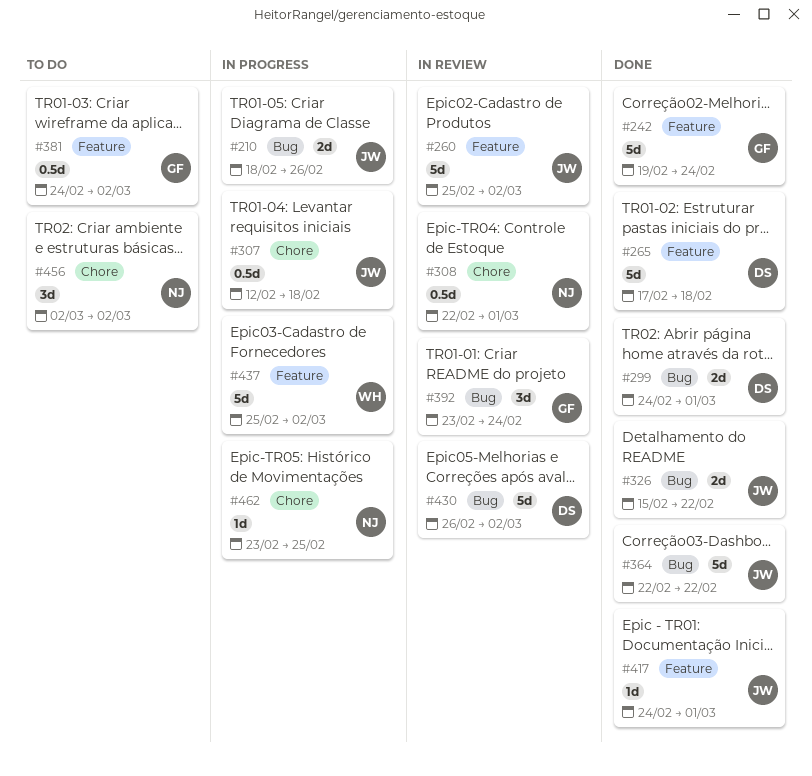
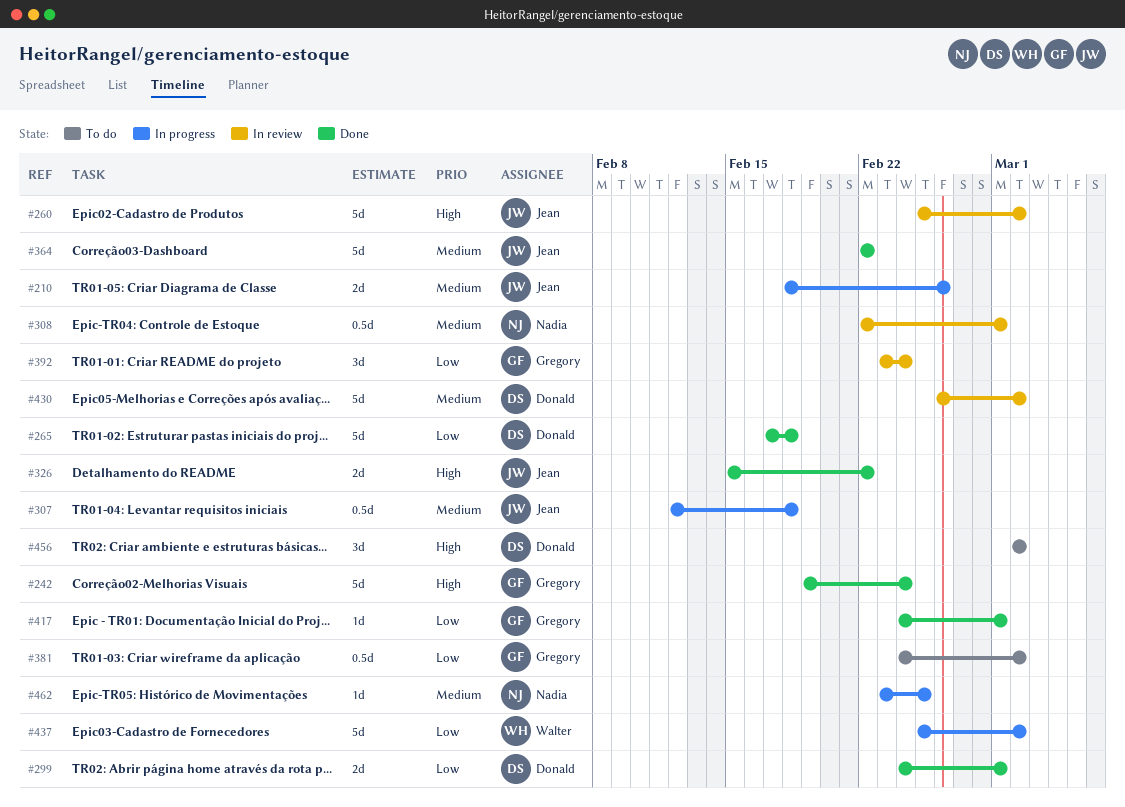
#417, owner: Jean -> Gregory
#456, owner: Nadia -> Donald

